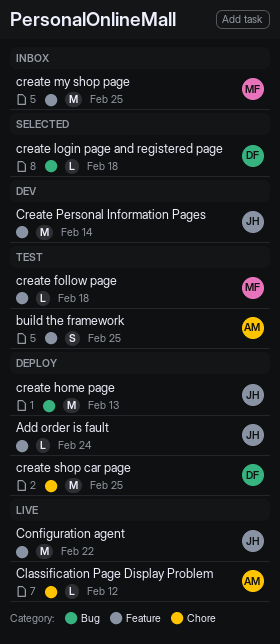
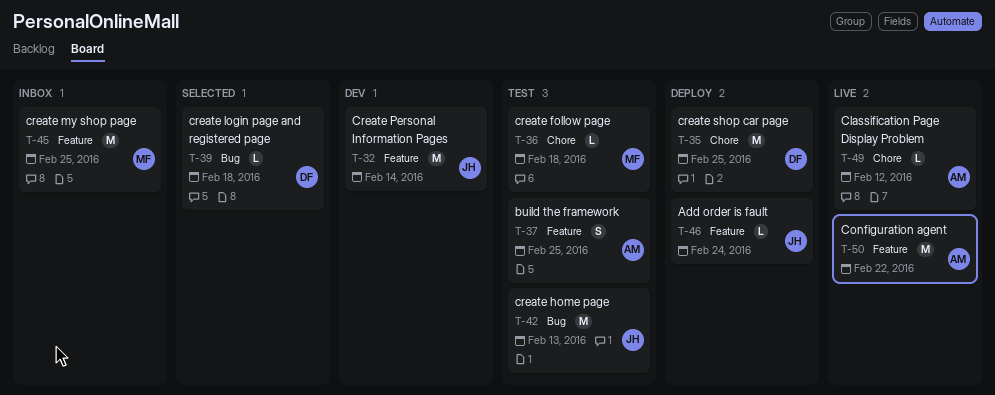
Configuration agent, owner: JH -> AM
create follow page, label: Feature -> Chore
create home page, status: Deploy -> Test

